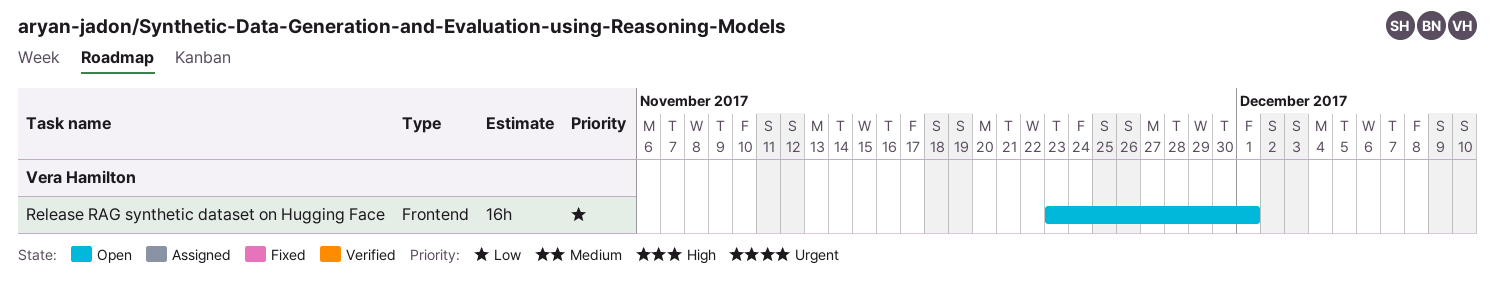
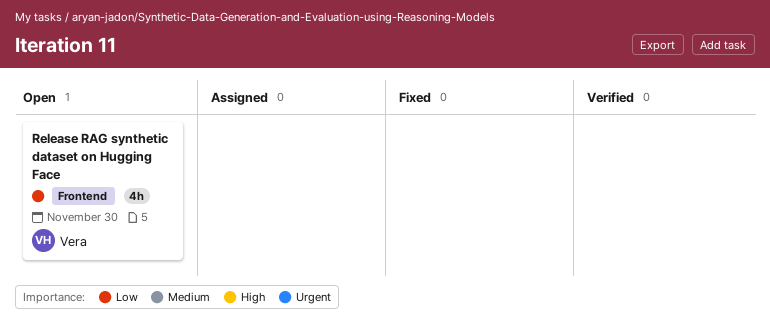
Release RAG synthetic dataset on Hugging Face, estimate: 16h -> 4h
Release RAG synthetic dataset on Hugging Face, due: Dec 1 -> Nov 30

